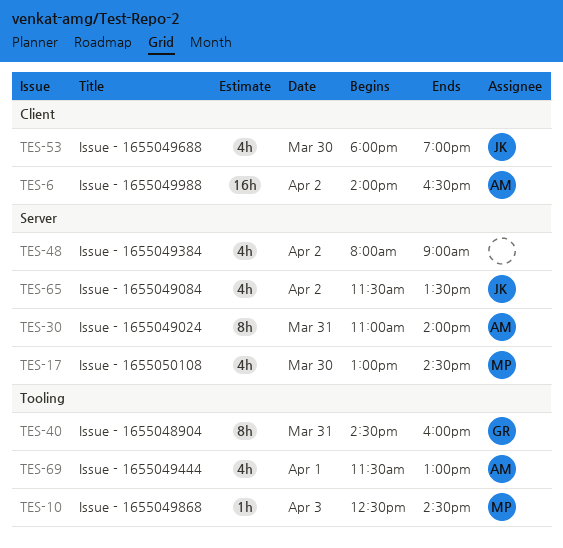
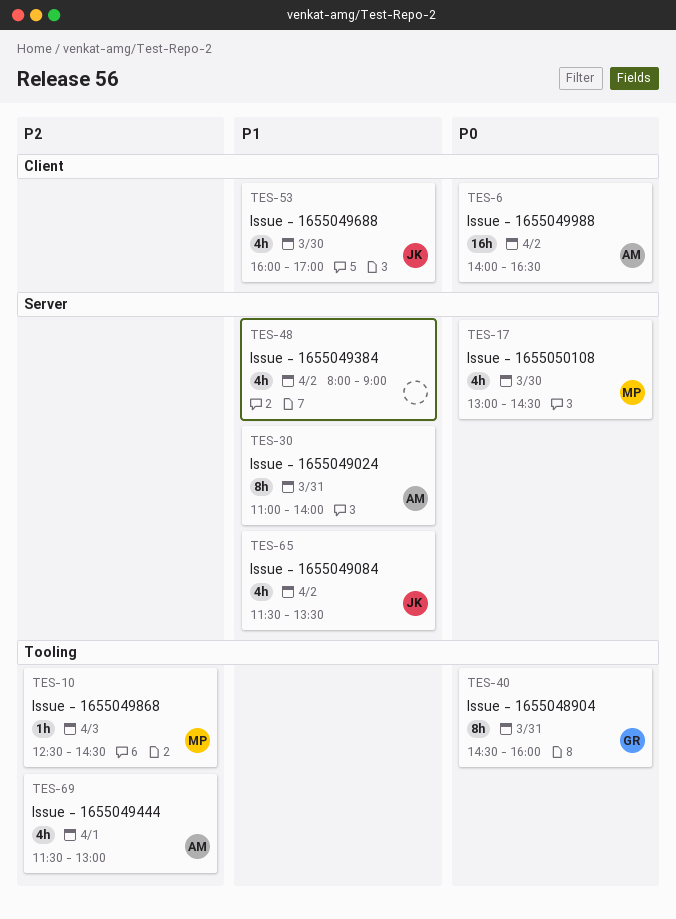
TES-53, begins: 18:00 -> 16:00
TES-53, ends: 19:00 -> 17:00

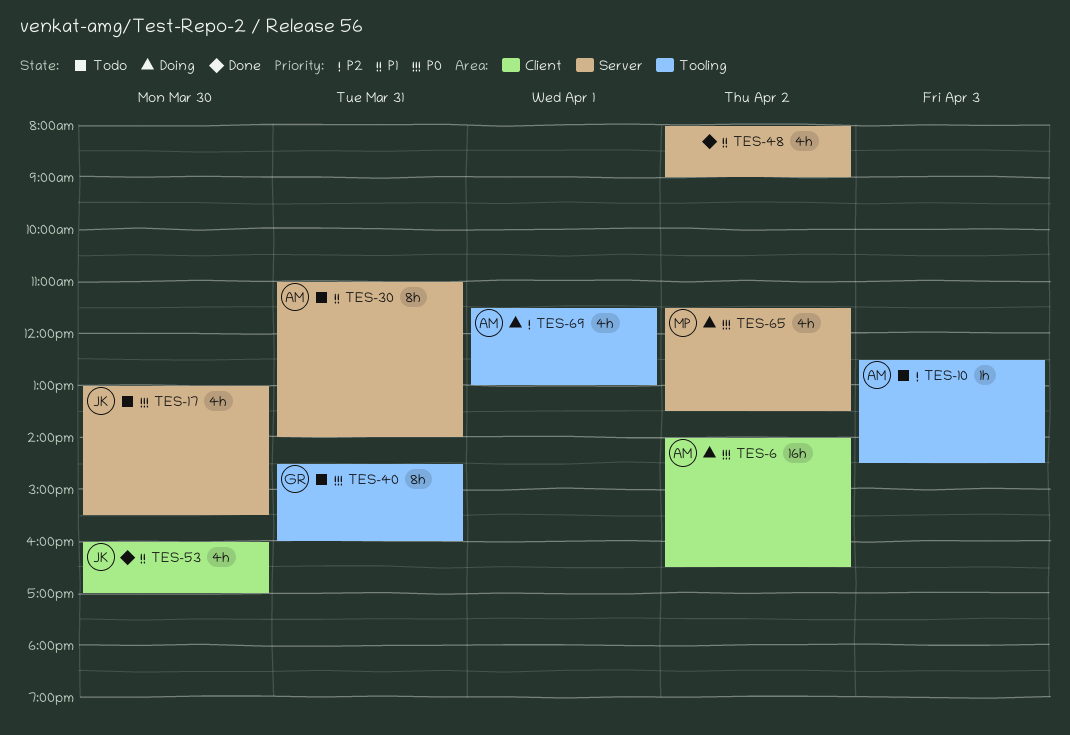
TES-10, owner: MP -> AM
TES-17, owner: MP -> JK
TES-17, ends: 14:30 -> 15:30
TES-65, owner: JK -> MP
TES-65, priority: P1 -> P0

